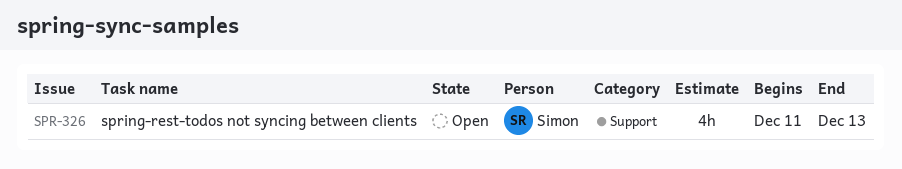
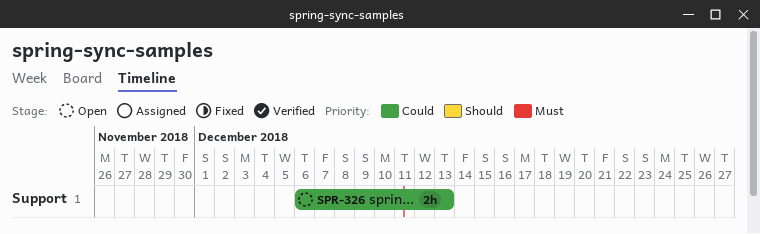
SPR-326, estimate: 4h -> 2h
SPR-326, start: Dec 11 -> Dec 6

